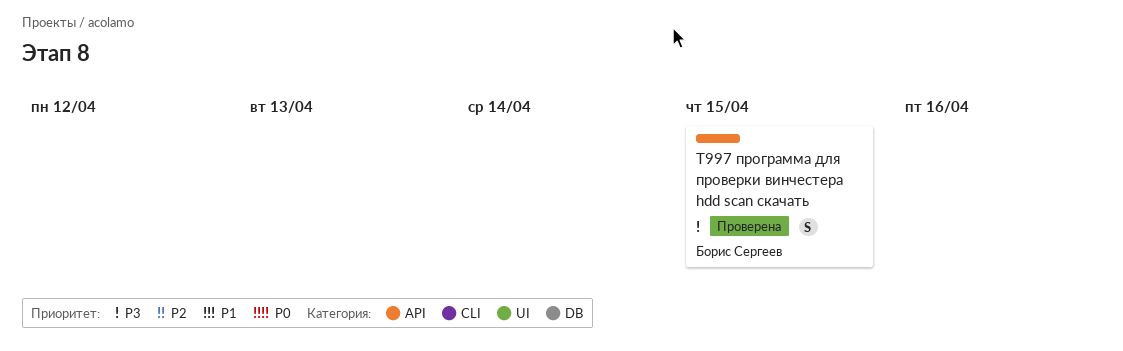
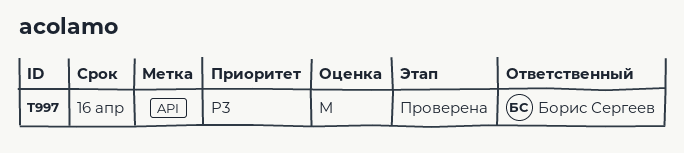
T997, estimate: S -> M
T997, due: Apr 15 -> Apr 16

